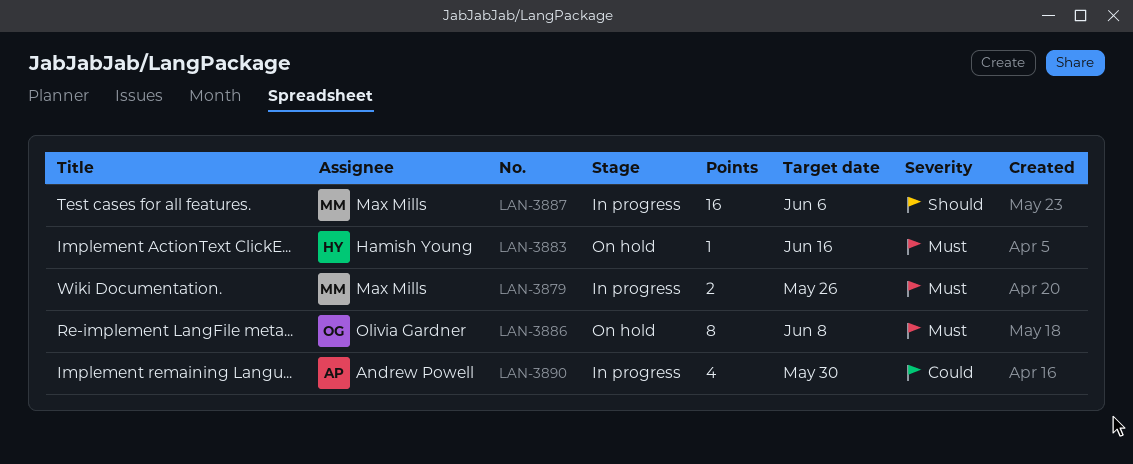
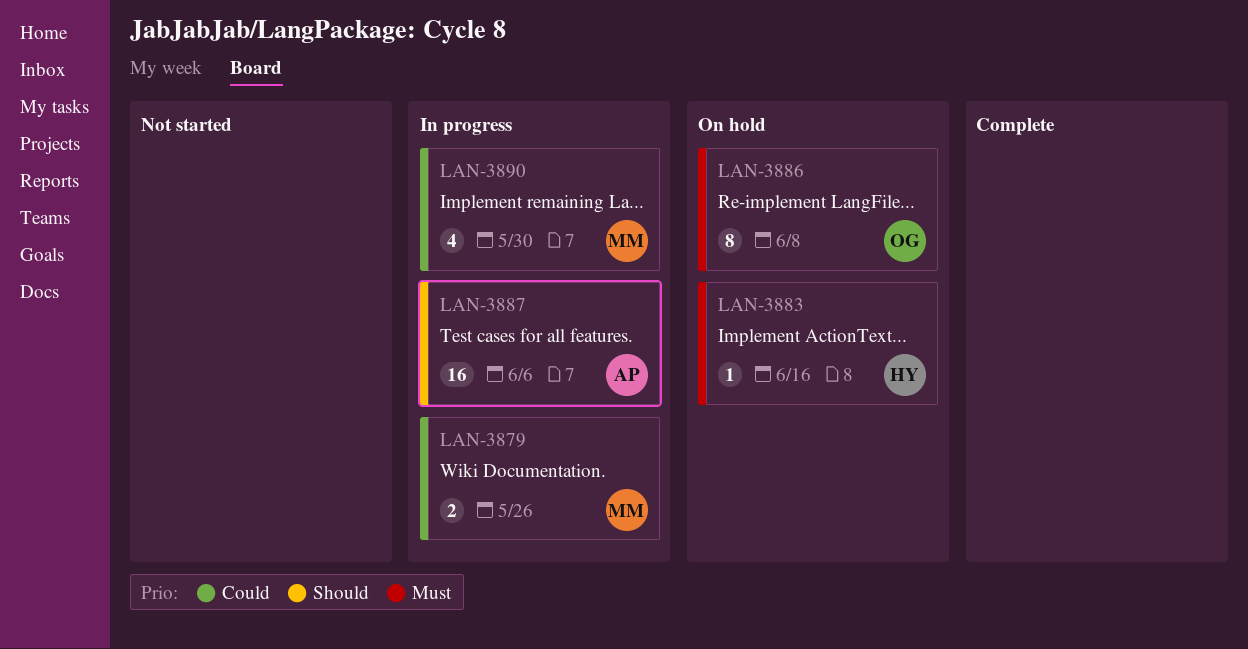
LAN-3879, priority: Must -> Could
LAN-3887, owner: Max Mills -> Andrew Powell
LAN-3890, owner: Andrew Powell -> Max Mills

